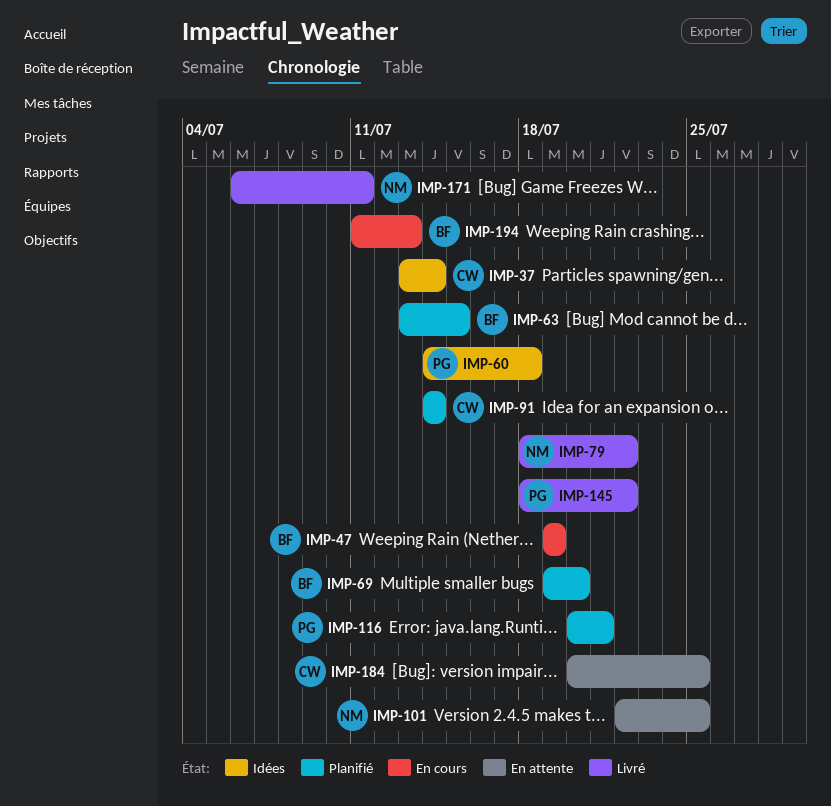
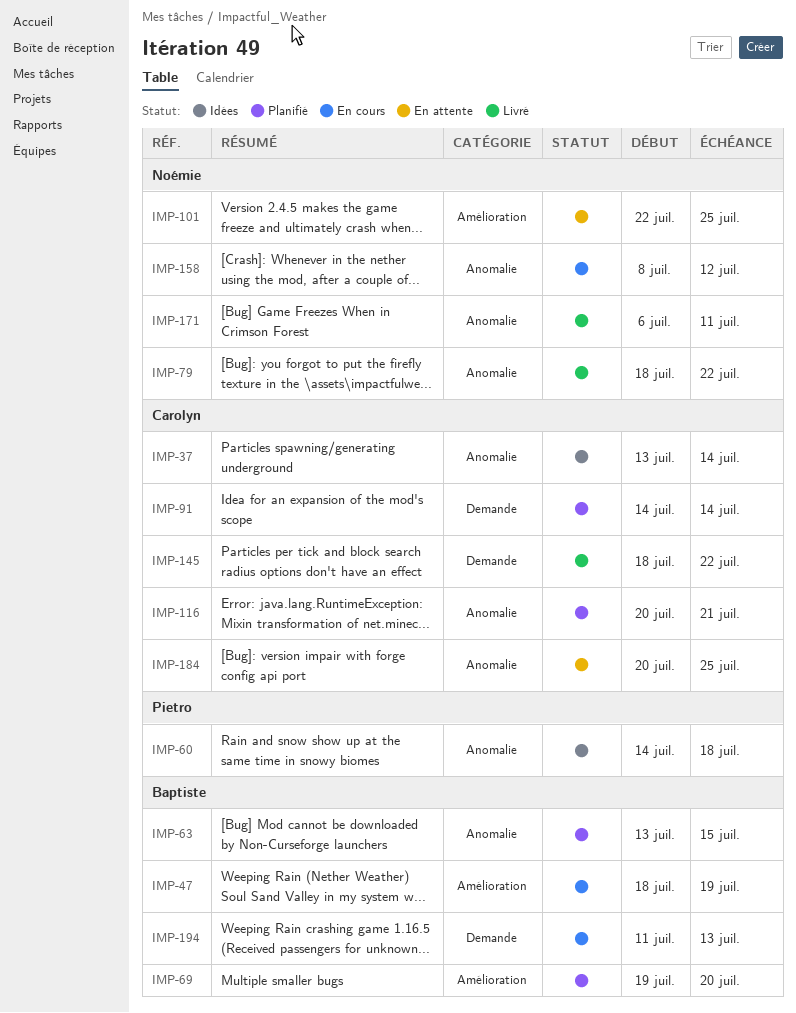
IMP-47, start: Jul 19 -> Jul 18
IMP-116, owner: Pietro -> Carolyn
IMP-145, owner: Pietro -> Carolyn
IMP-158: none -> present

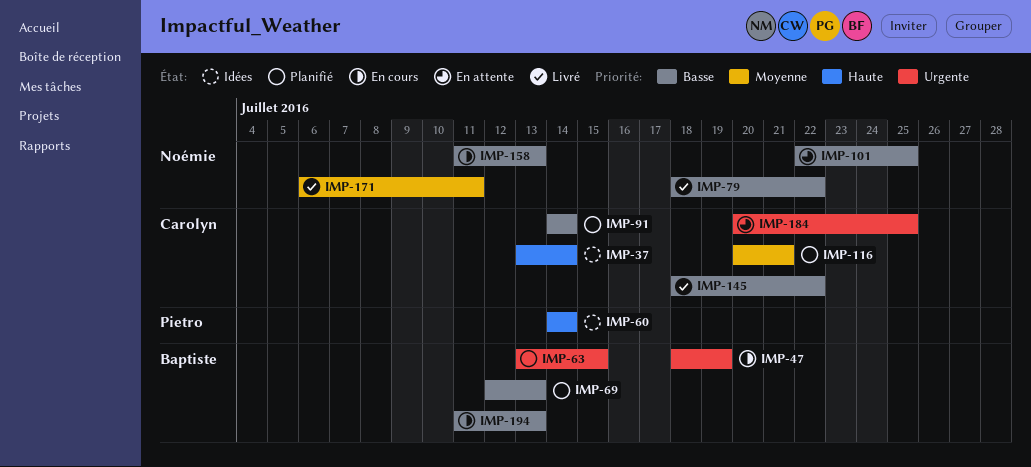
IMP-60, due: Jul 18 -> Jul 14
IMP-69, start: Jul 19 -> Jul 12
IMP-69, due: Jul 20 -> Jul 13
IMP-158, start: Jul 8 -> Jul 11
IMP-158, due: Jul 12 -> Jul 13

